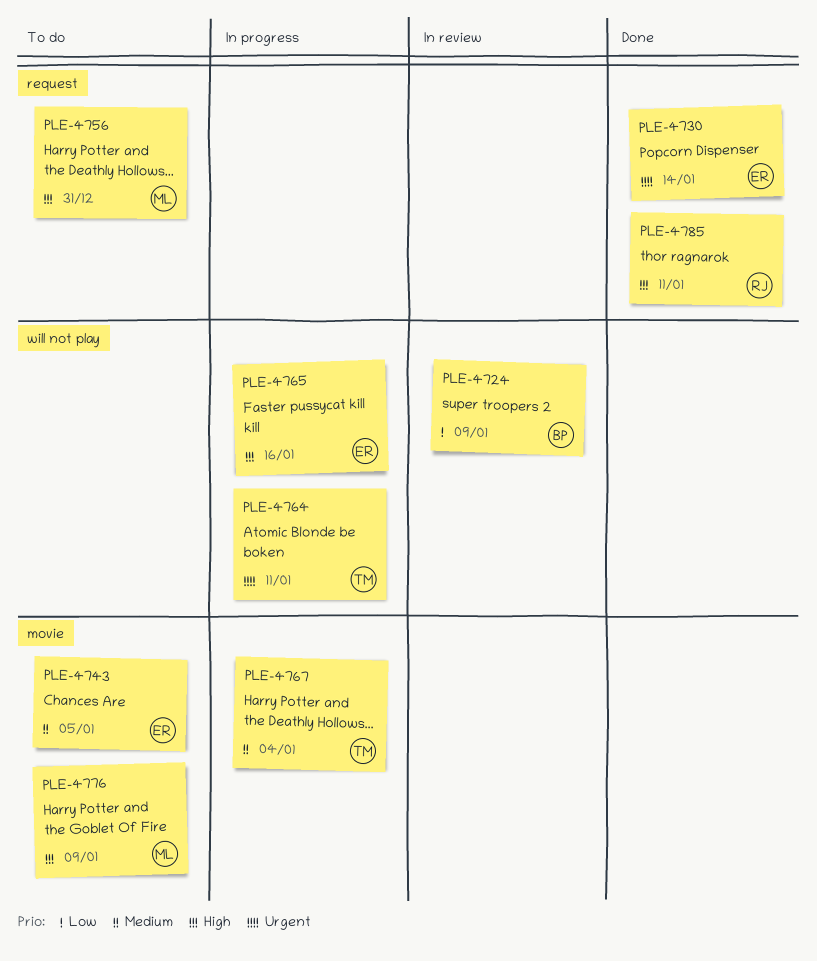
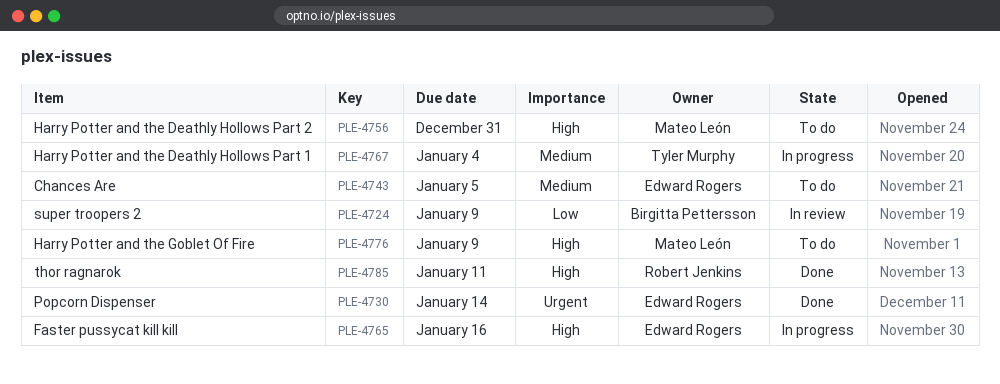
PLE-4764: present -> none

